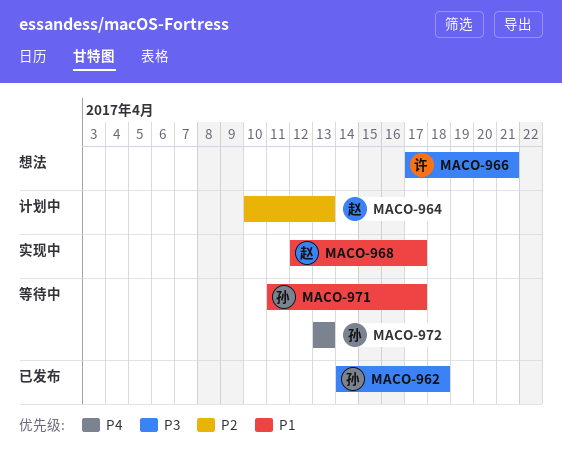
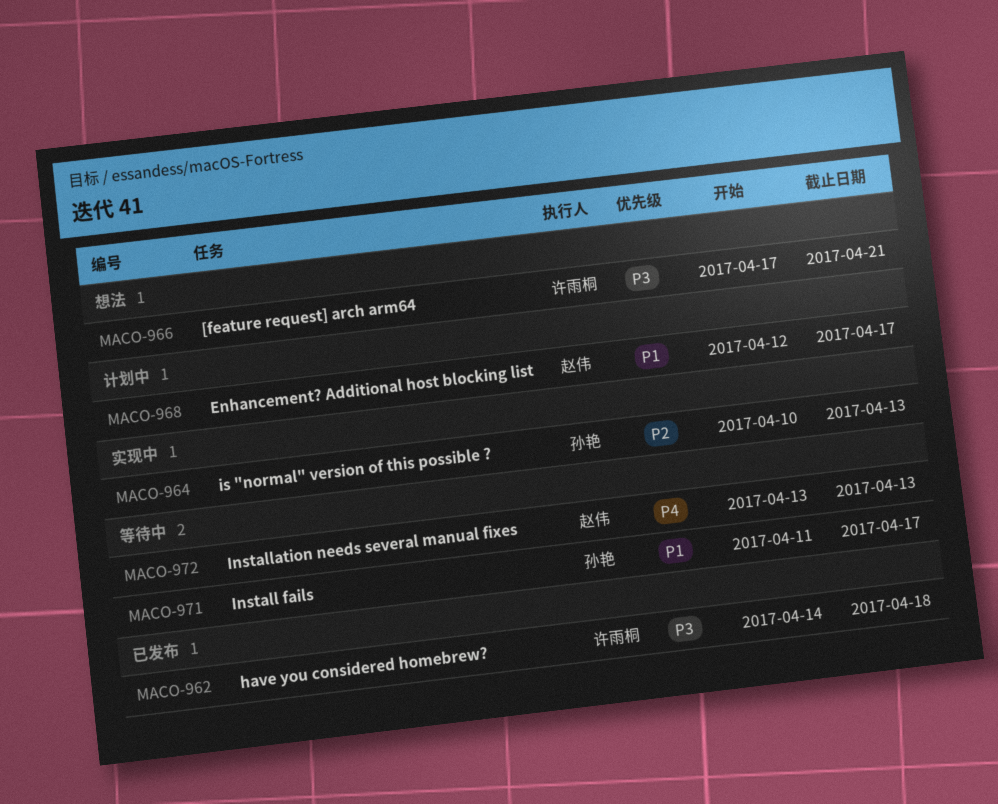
MACO-962, owner: 孙艳 -> 许雨桐
MACO-964, status: 计划中 -> 实现中
MACO-964, owner: 赵伟 -> 孙艳
MACO-968, status: 实现中 -> 计划中
MACO-972, owner: 孙艳 -> 赵伟

